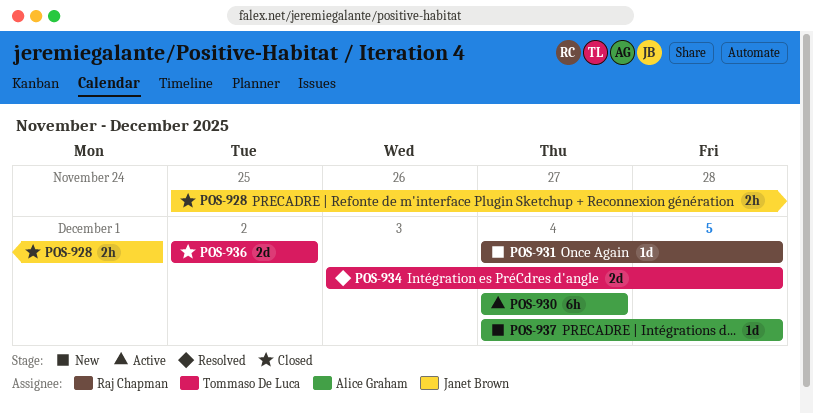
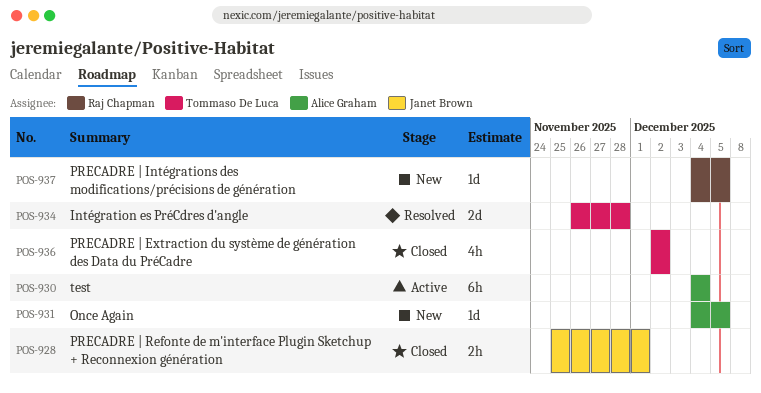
POS-931, owner: Raj Chapman -> Alice Graham
POS-934, start: Dec 3 -> Nov 26
POS-934, due: Dec 5 -> Nov 28
POS-936, estimate: 2d -> 4h
POS-937, owner: Alice Graham -> Raj Chapman

